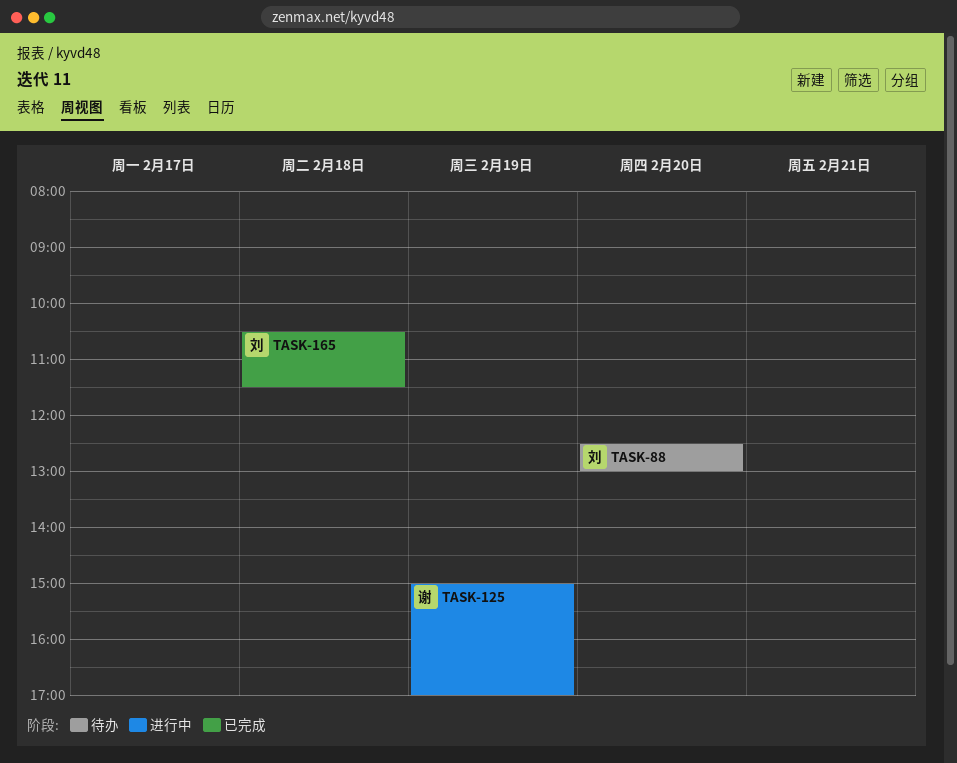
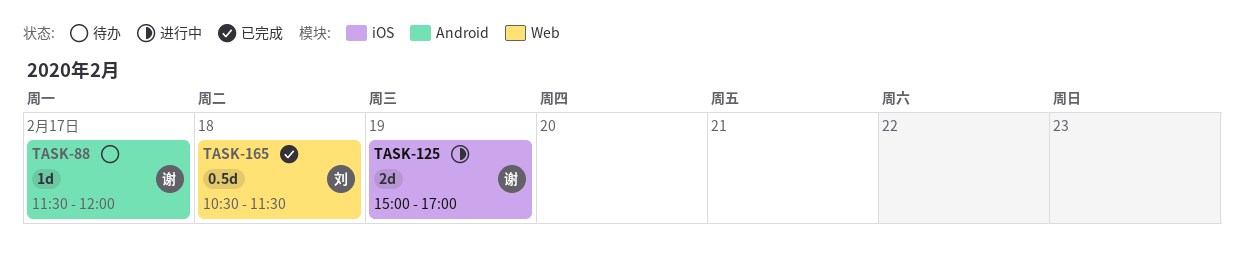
TASK-88, owner: 刘 -> 谢
TASK-88, day: Feb 20 -> Feb 17
TASK-88, begins: 12:30 -> 11:30
TASK-88, ends: 13:00 -> 12:00

